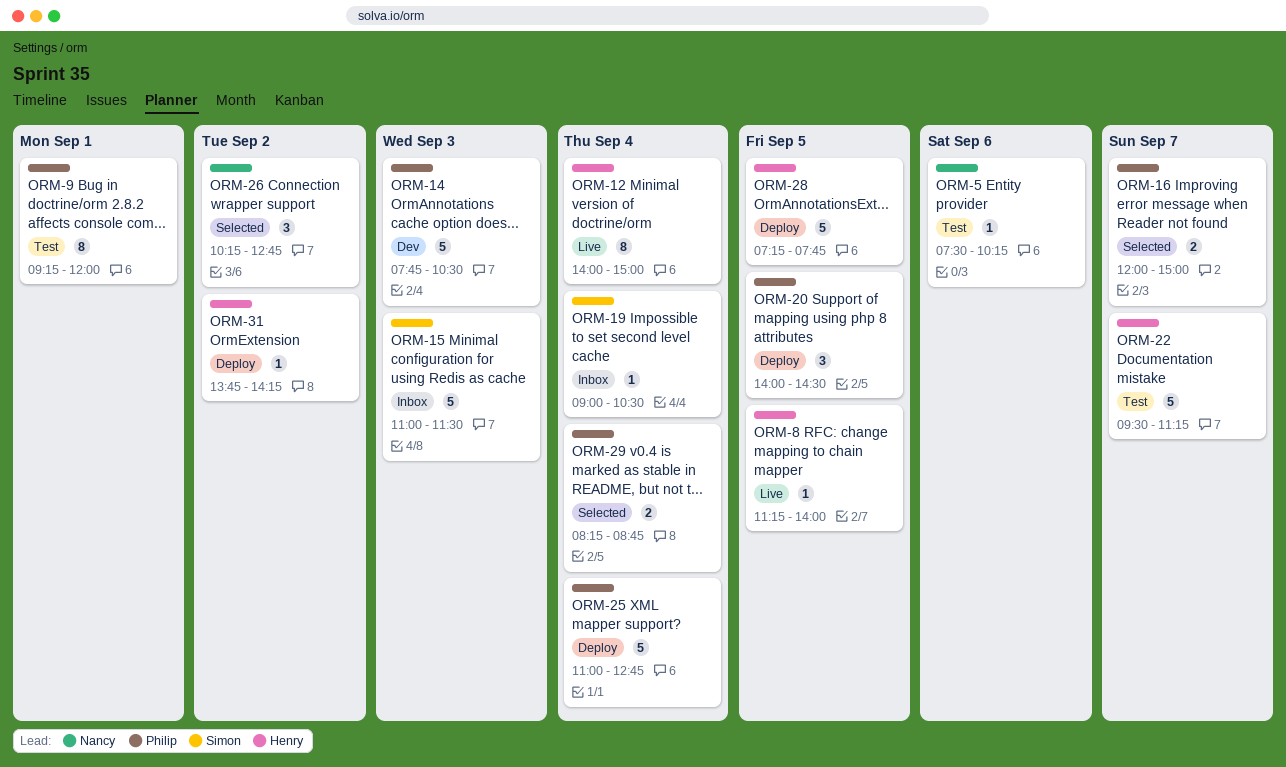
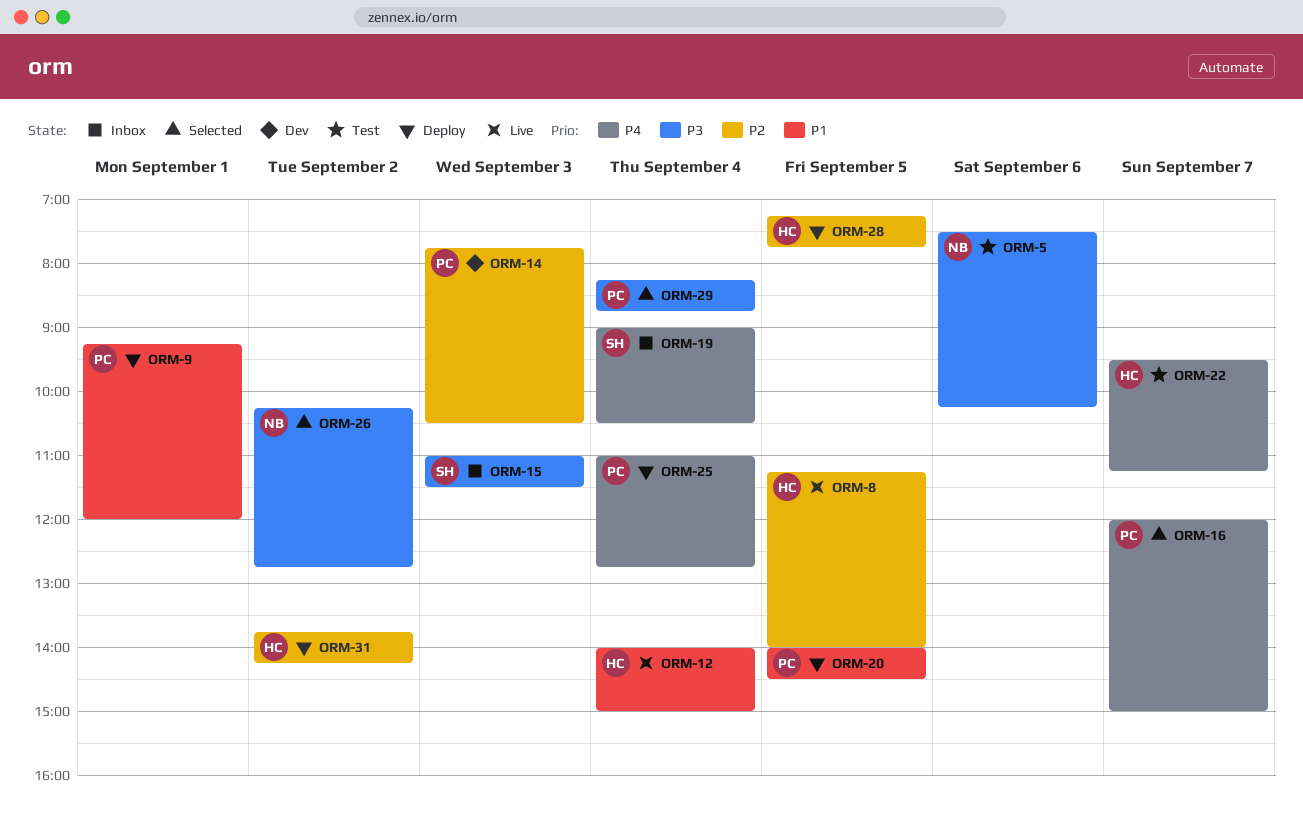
ORM-9, status: Test -> Deploy

